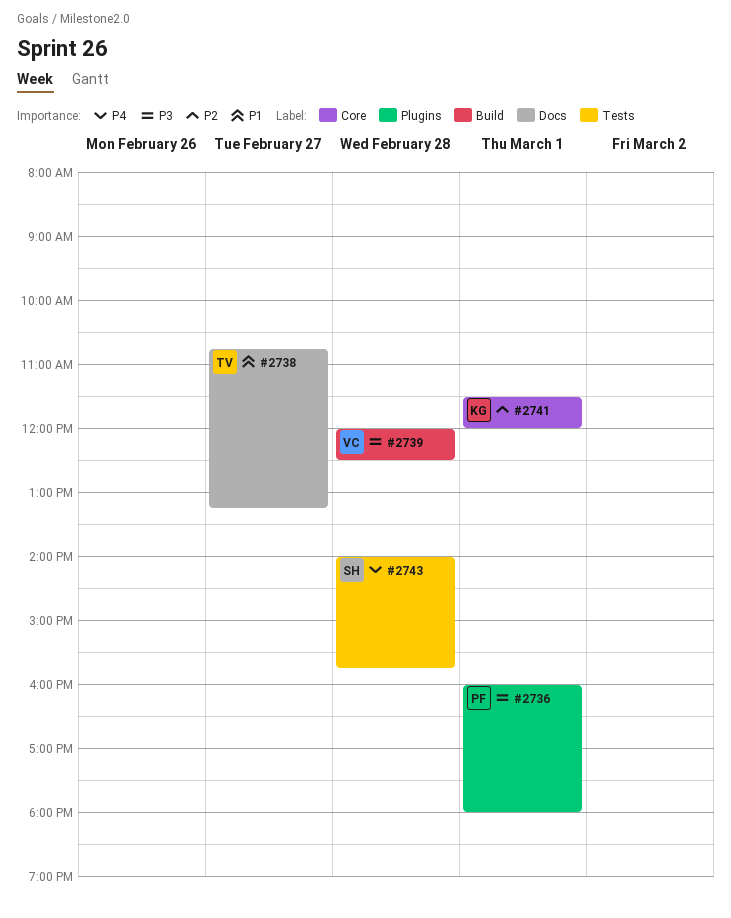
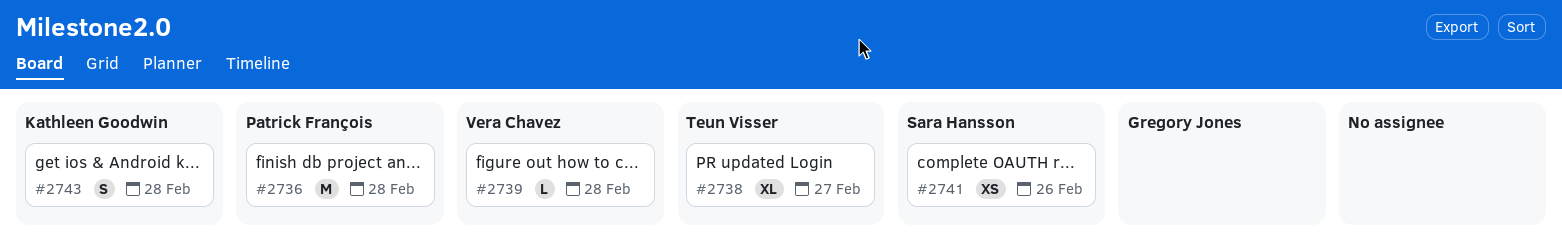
#2736, day: Mar 1 -> Feb 28
#2741, owner: Kathleen Goodwin -> Sara Hansson
#2741, day: Mar 1 -> Feb 26
#2743, owner: Sara Hansson -> Kathleen Goodwin

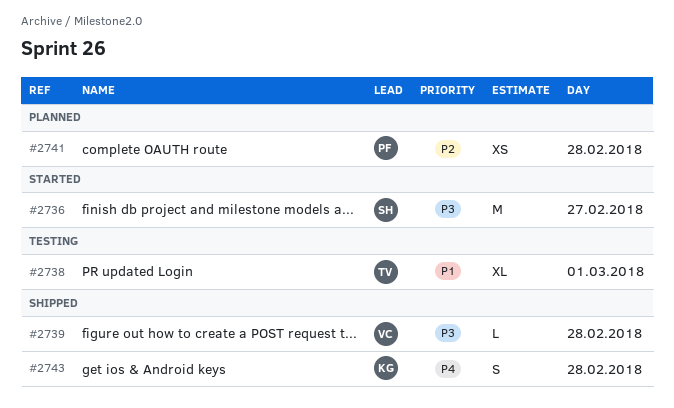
#2736, owner: Patrick François -> Sara Hansson
#2736, day: Feb 28 -> Feb 27
#2738, day: Feb 27 -> Mar 1
#2741, owner: Sara Hansson -> Patrick François
#2741, day: Feb 26 -> Feb 28

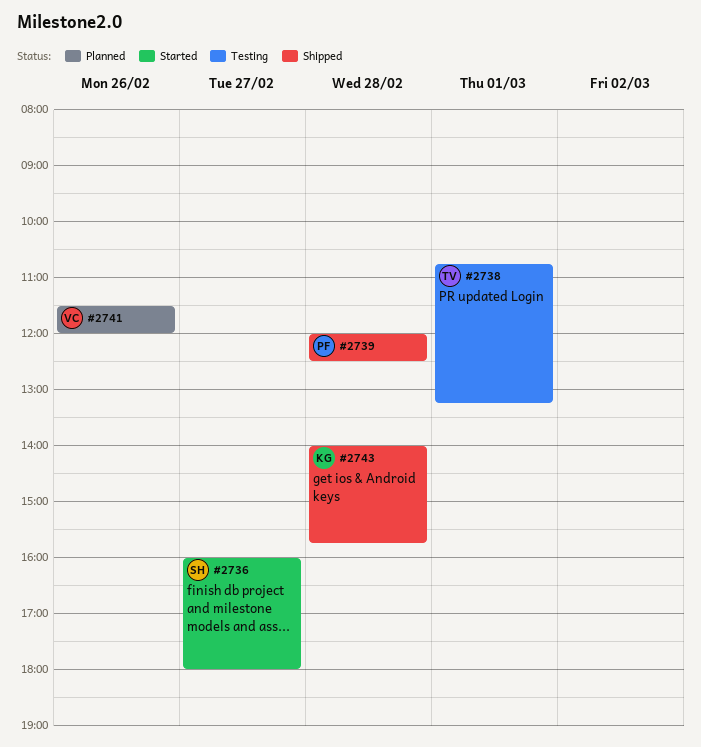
#2739, owner: VC -> PF
#2741, owner: PF -> VC
#2741, day: Feb 28 -> Feb 26

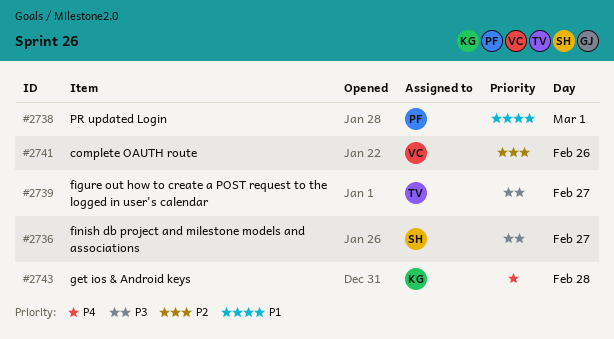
#2738, owner: TV -> PF
#2739, owner: PF -> TV
#2739, day: Feb 28 -> Feb 27

